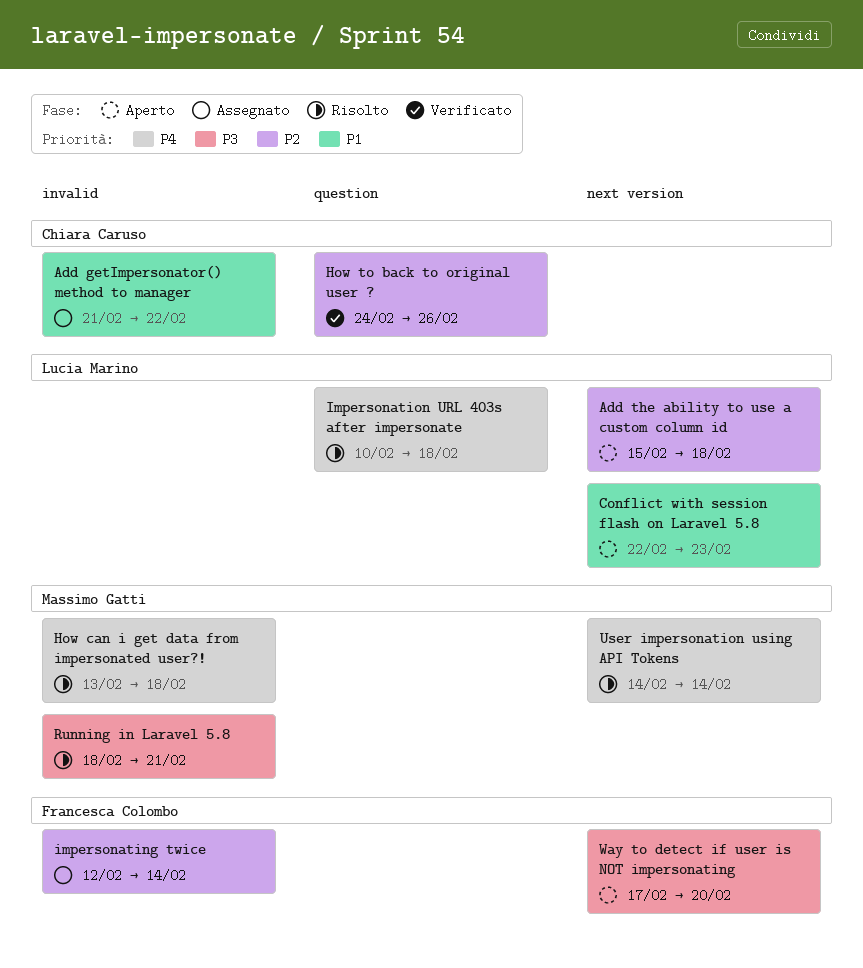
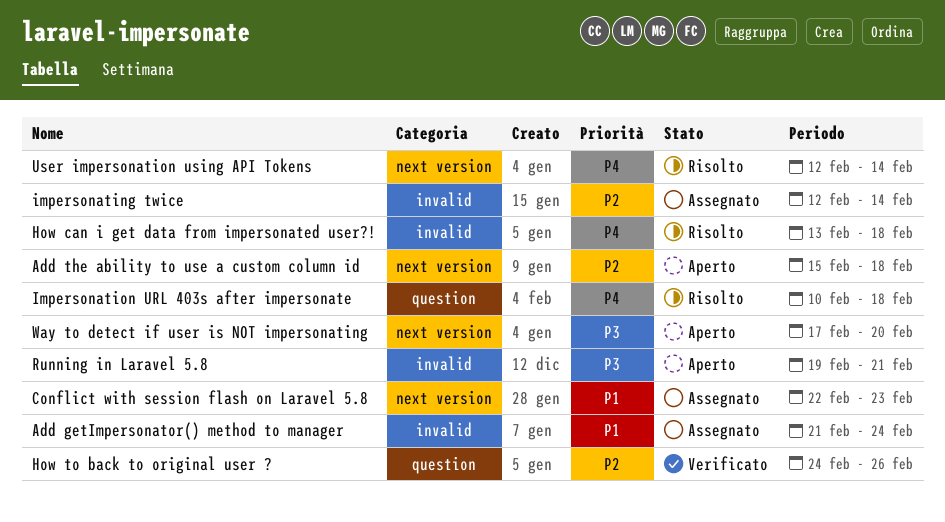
Add getImpersonator() method to manager, due: Feb 22 -> Feb 24
Conflict with session flash on Laravel 5.8, status: Aperto -> Assegnato
Running in Laravel 5.8, status: Risolto -> Aperto
Running in Laravel 5.8, start: Feb 18 -> Feb 19
User impersonation using API Tokens, start: Feb 14 -> Feb 12

